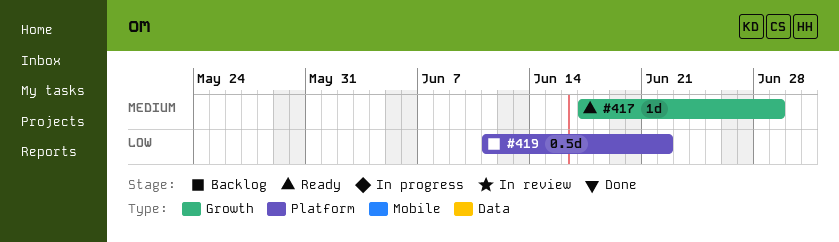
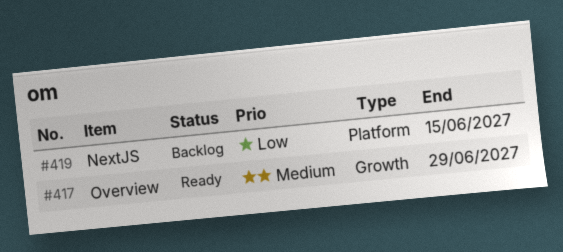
#419, due: Jun 22 -> Jun 15

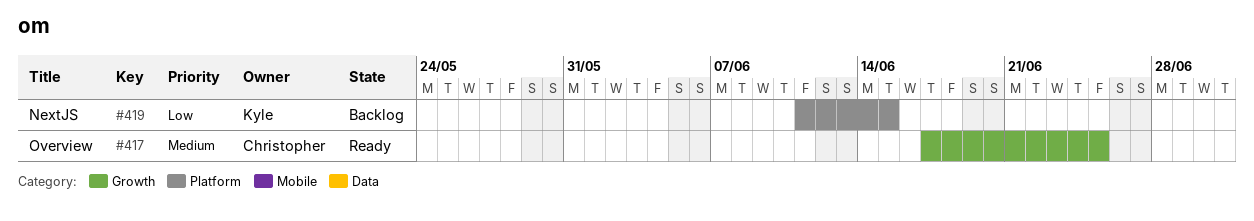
#417, due: Jun 29 -> Jun 25

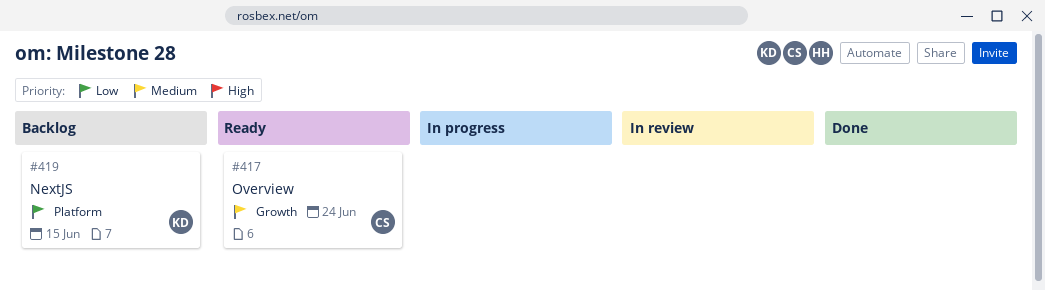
#417, due: Jun 25 -> Jun 24

